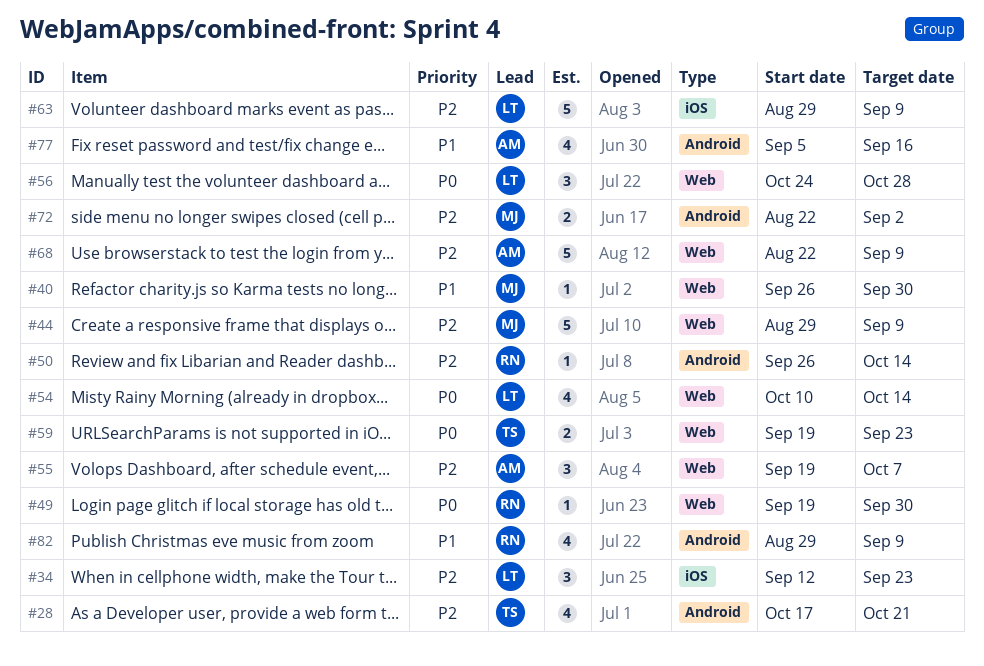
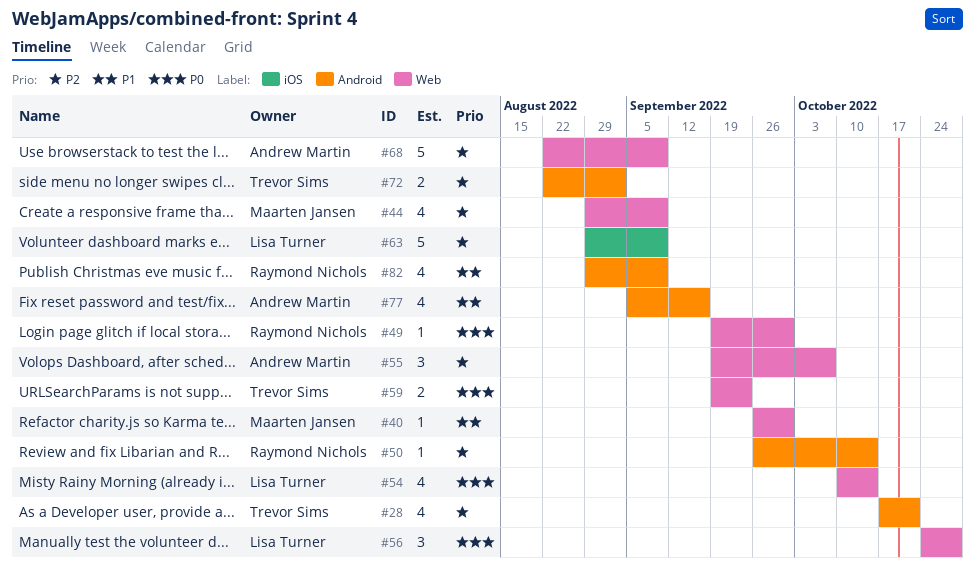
#34: present -> none
#44, estimate: 5 -> 4
#72, owner: Maarten Jansen -> Trevor Sims

